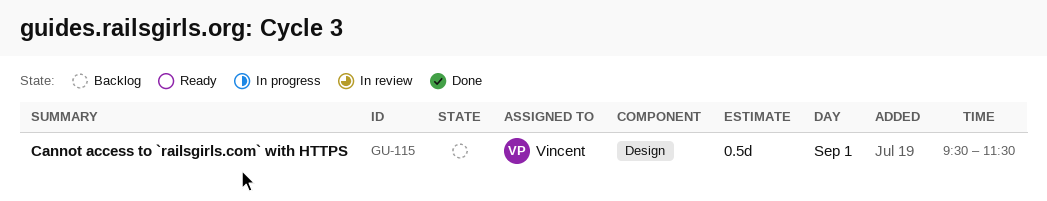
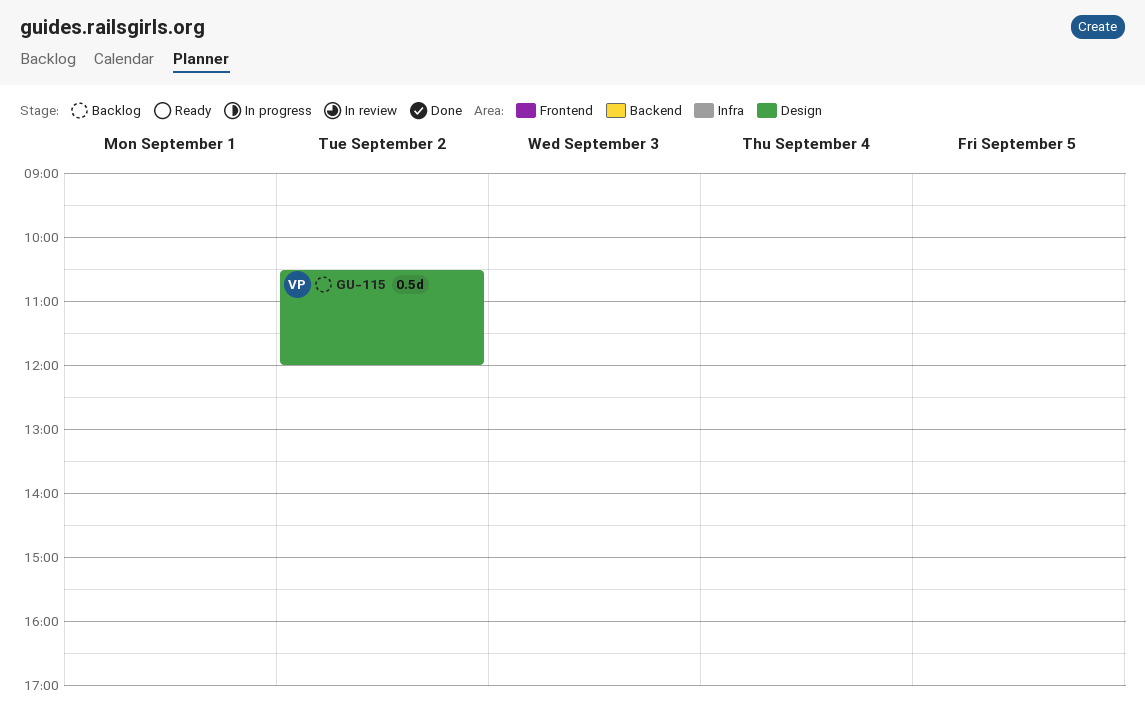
GU-115, day: Sep 1 -> Sep 2
GU-115, begins: 09:30 -> 10:30
GU-115, ends: 11:30 -> 12:00

